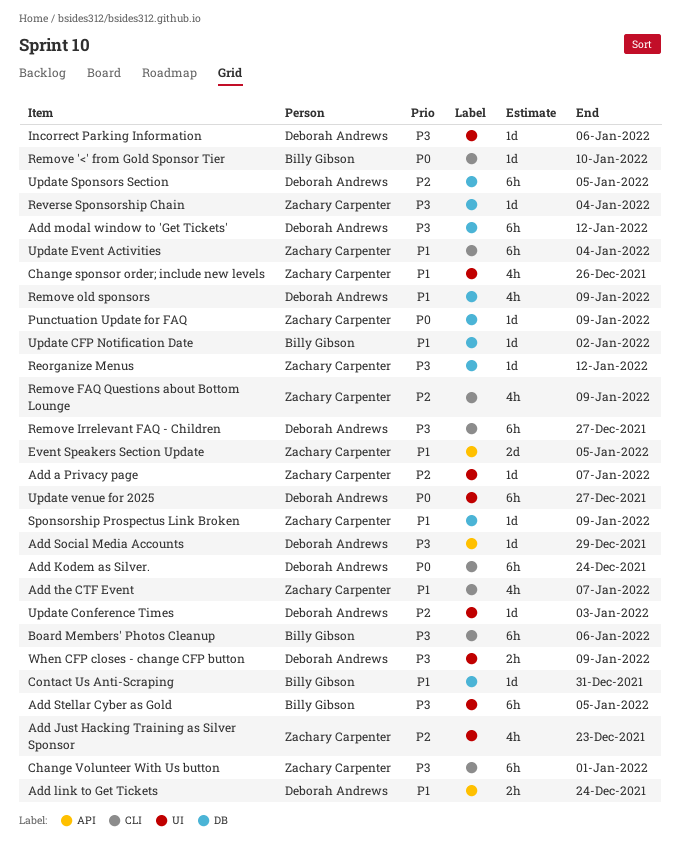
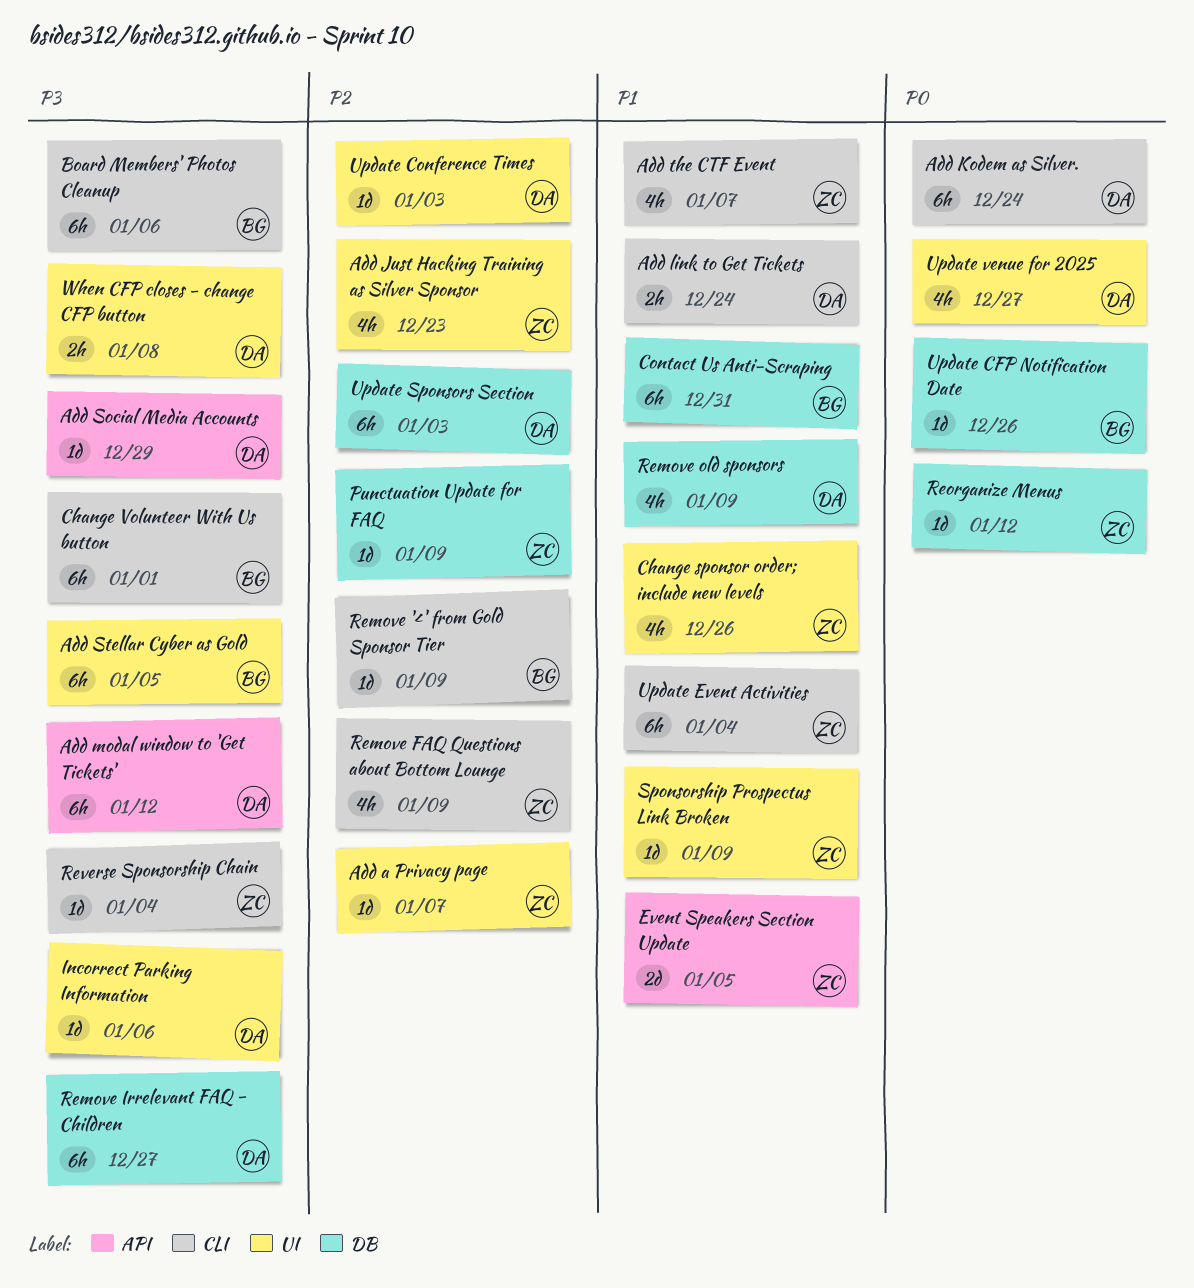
Add link to Get Tickets, label: API -> CLI
Add modal window to 'Get Tickets', label: DB -> API
Change Volunteer With Us button, owner: Zachary Carpenter -> Billy Gibson
Contact Us Anti-Scraping, estimate: 1d -> 6h
Punctuation Update for FAQ, priority: P0 -> P2
Remove '<' from Gold Sponsor Tier, priority: P0 -> P2
Remove '<' from Gold Sponsor Tier, due: Jan 10 -> Jan 9
Remove Irrelevant FAQ - Children, label: CLI -> DB
Reorganize Menus, priority: P3 -> P0
Reverse Sponsorship Chain, label: DB -> CLI
Sponsorship Prospectus Link Broken, label: DB -> UI
Update CFP Notification Date, priority: P1 -> P0
Update CFP Notification Date, due: Jan 2 -> Dec 26
Update Sponsors Section, due: Jan 5 -> Jan 3
Update venue for 2025, estimate: 6h -> 4h
When CFP closes - change CFP button, due: Jan 9 -> Jan 8

